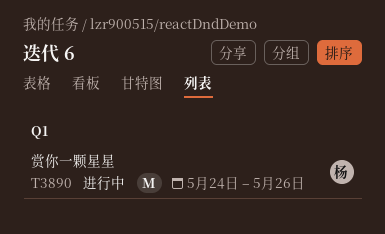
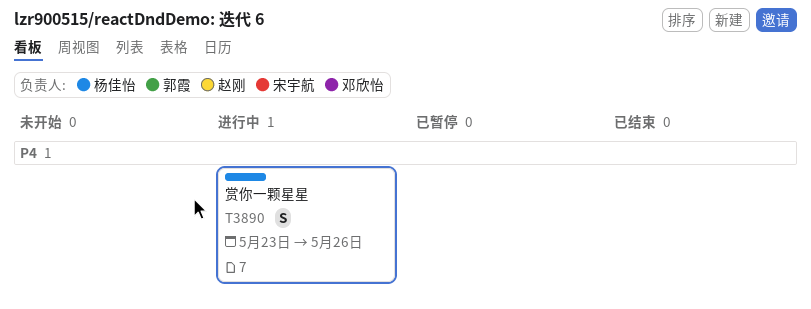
T3890, estimate: M -> S
T3890, start: May 24 -> May 23

